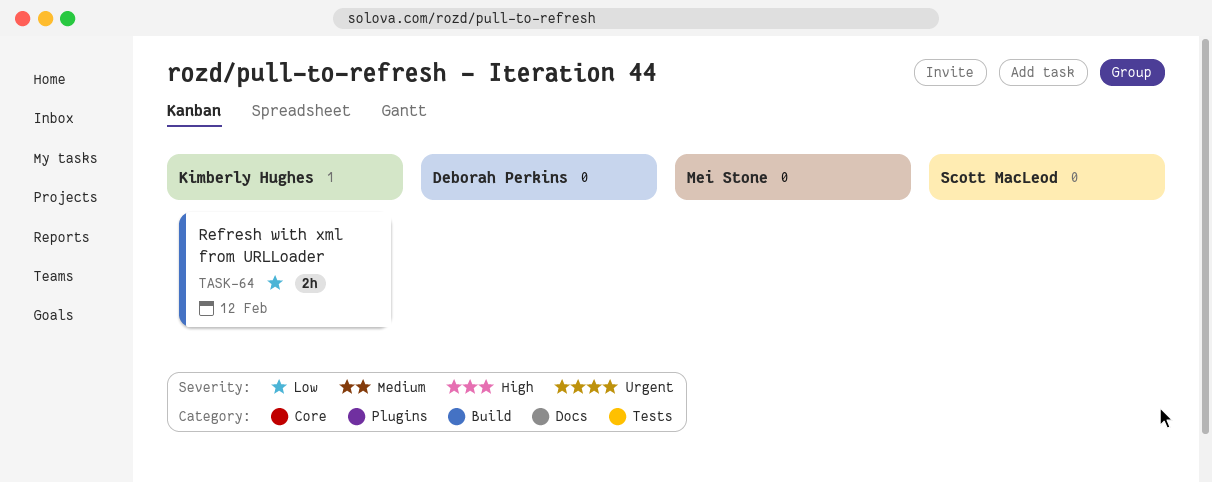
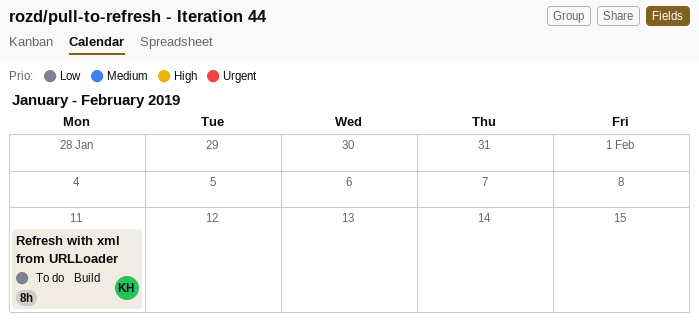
Refresh with xml from URLLoader, estimate: 2h -> 8h
Refresh with xml from URLLoader, due: Feb 12 -> Feb 11

